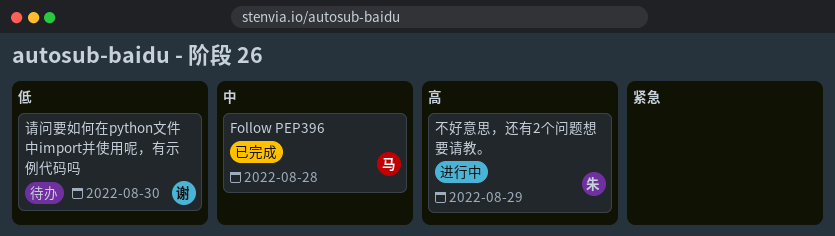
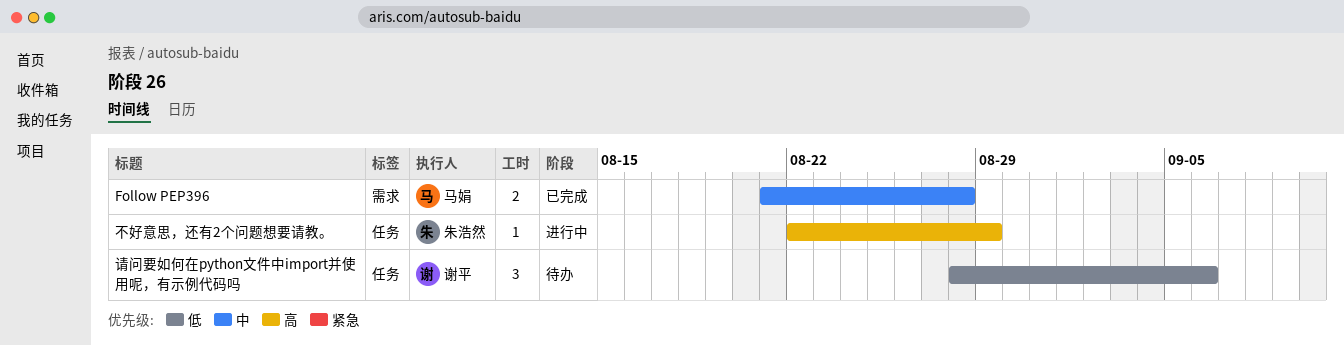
请问要如何在python文件中import并使用呢，有示例代码吗, due: Aug 30 -> Sep 6

